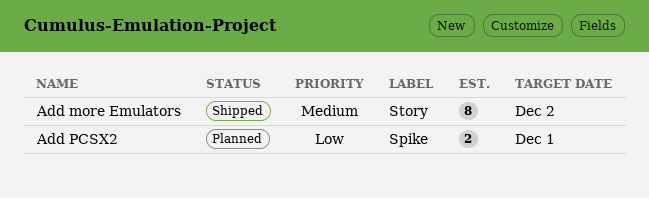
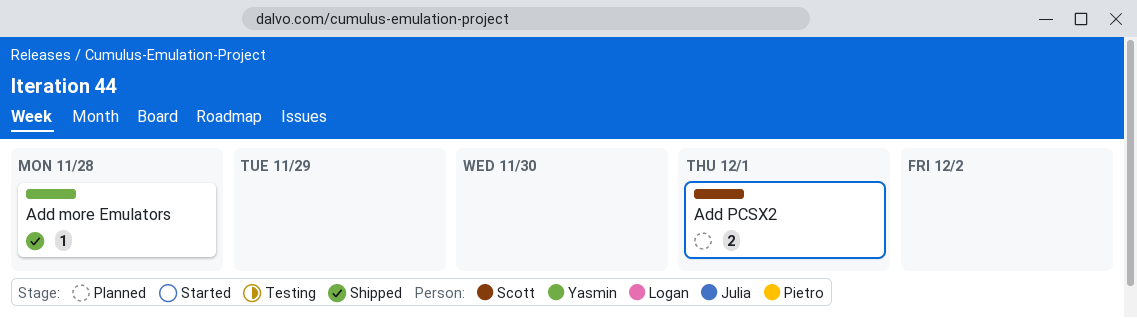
Add more Emulators, estimate: 8 -> 1
Add more Emulators, due: Dec 2 -> Nov 28

